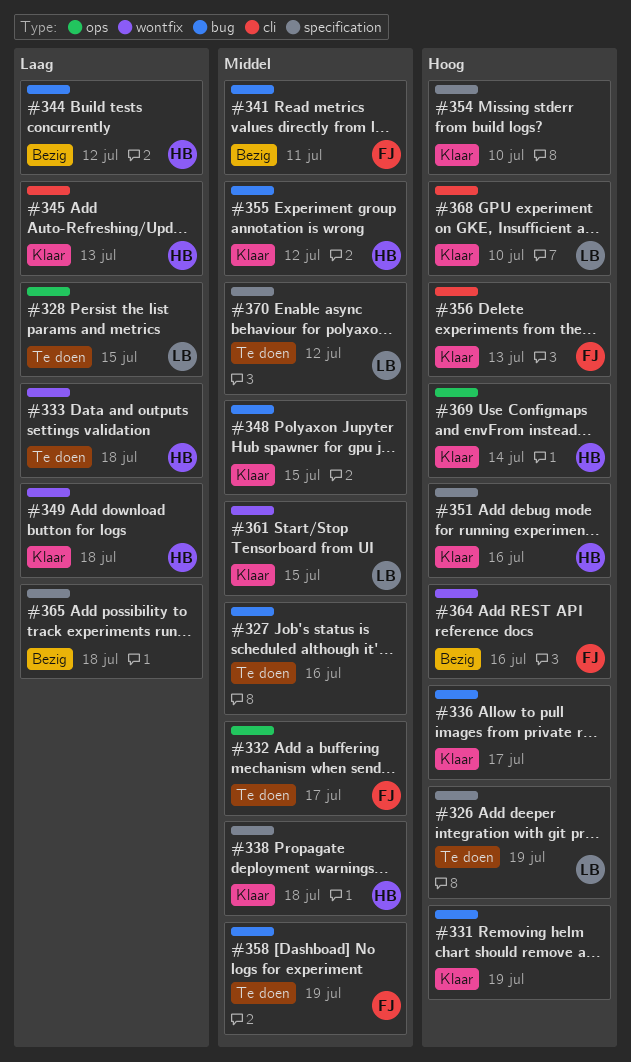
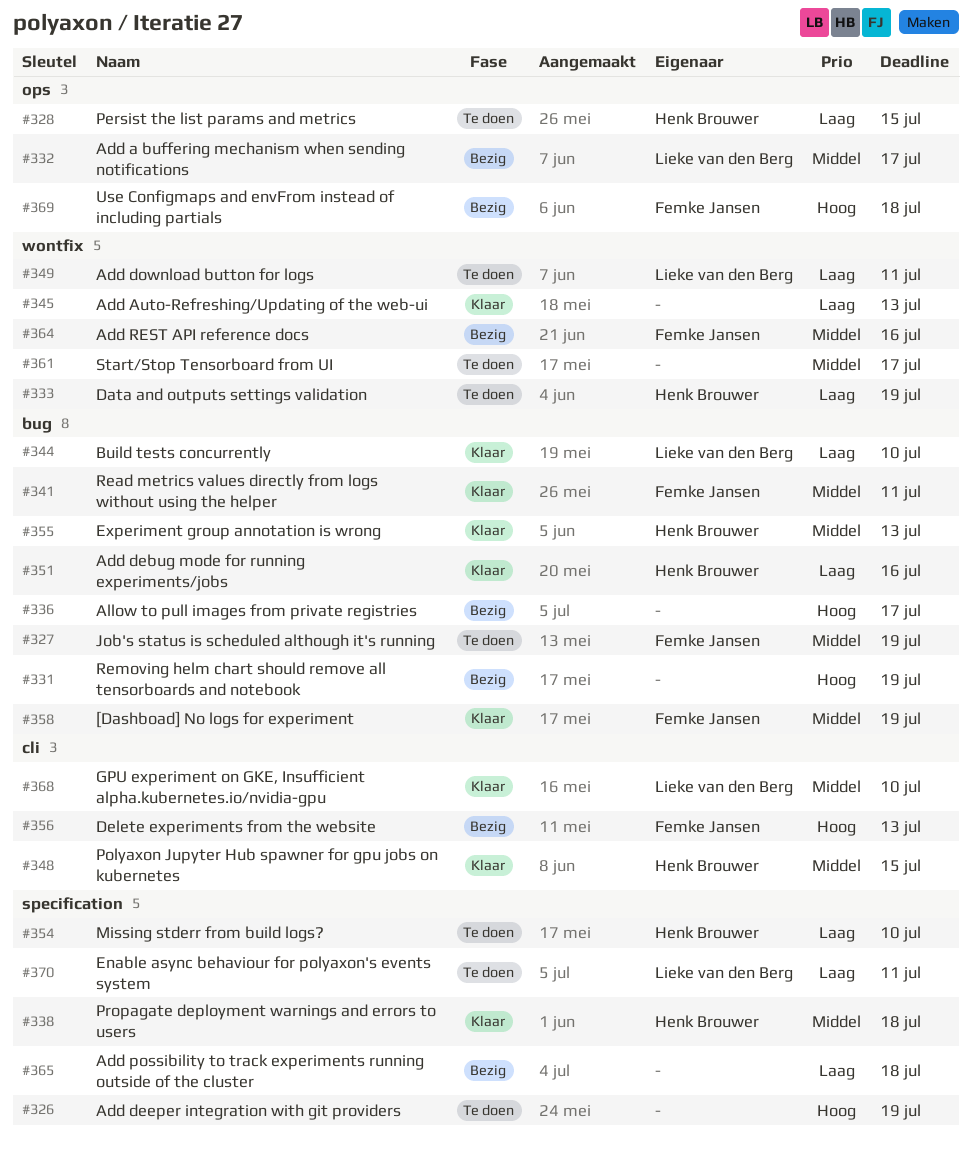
#326, owner: Lieke van den Berg -> none
#327, owner: none -> Femke Jansen
#327, due: Jul 16 -> Jul 19
#328, owner: Lieke van den Berg -> Henk Brouwer
#331, status: Klaar -> Bezig
#332, status: Te doen -> Bezig
#332, owner: Femke Jansen -> Lieke van den Berg
#333, due: Jul 18 -> Jul 19
#336, status: Klaar -> Bezig
#341, status: Bezig -> Klaar
#344, status: Bezig -> Klaar
#344, owner: Henk Brouwer -> Lieke van den Berg
#344, due: Jul 12 -> Jul 10
#345, owner: Henk Brouwer -> none
#345, label: cli -> wontfix
#348, owner: none -> Henk Brouwer
#348, label: bug -> cli
#349, status: Klaar -> Te doen
#349, owner: Henk Brouwer -> Lieke van den Berg
#349, due: Jul 18 -> Jul 11
#351, priority: Hoog -> Laag
#351, label: specification -> bug
#354, status: Klaar -> Te doen
#354, owner: none -> Henk Brouwer
#354, priority: Hoog -> Laag
#355, due: Jul 12 -> Jul 13
#356, status: Klaar -> Bezig
#358, status: Te doen -> Klaar
#361, status: Klaar -> Te doen
#361, owner: Lieke van den Berg -> none
#361, due: Jul 15 -> Jul 17
#364, priority: Hoog -> Middel
#368, priority: Hoog -> Middel
#369, status: Klaar -> Bezig
#369, owner: Henk Brouwer -> Femke Jansen
#369, due: Jul 14 -> Jul 18
#370, priority: Middel -> Laag
#370, due: Jul 12 -> Jul 11

